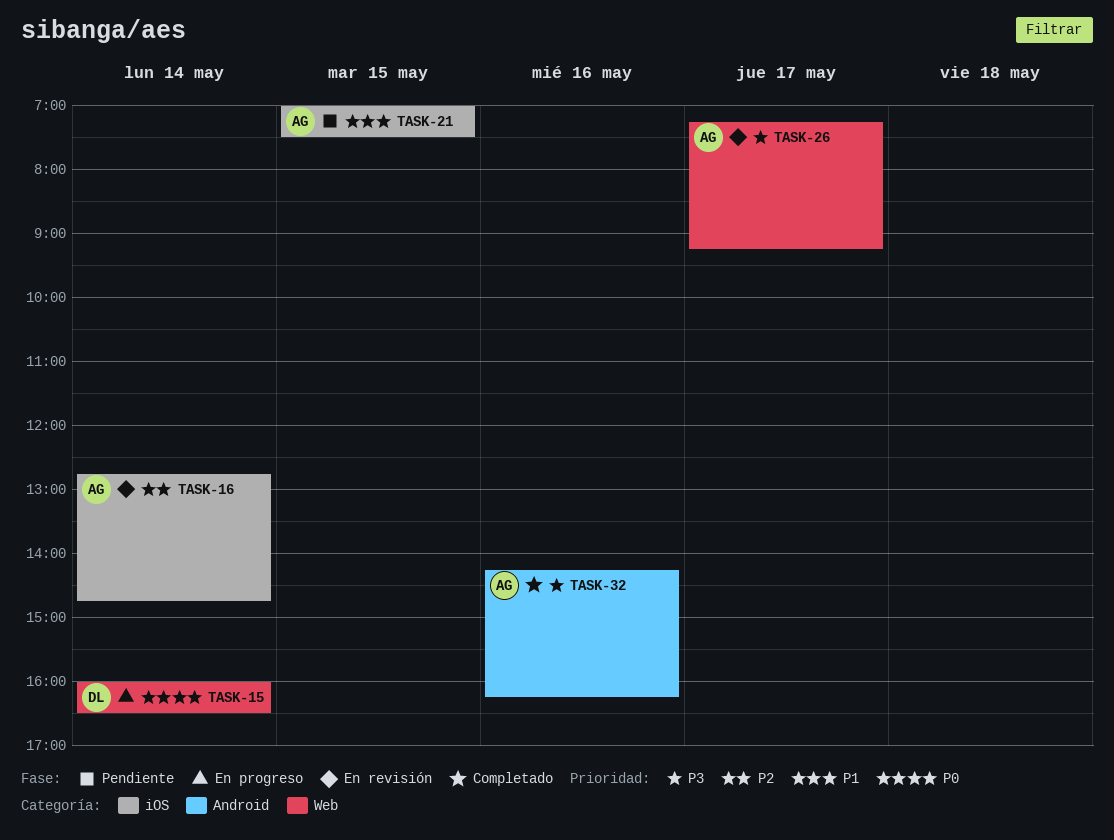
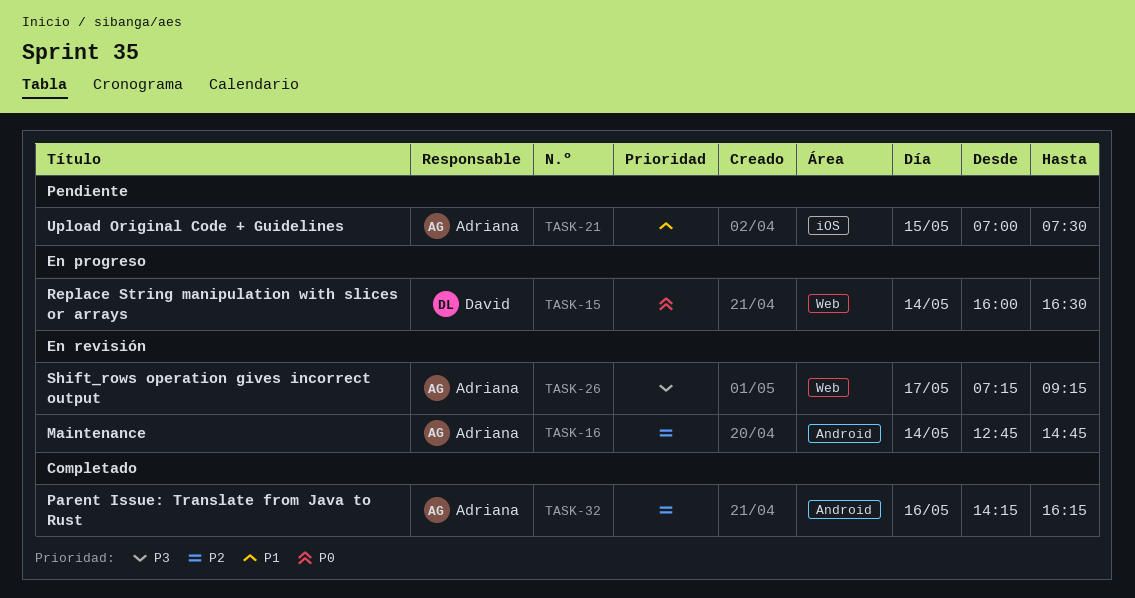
TASK-16, label: iOS -> Android
TASK-32, priority: P3 -> P2

